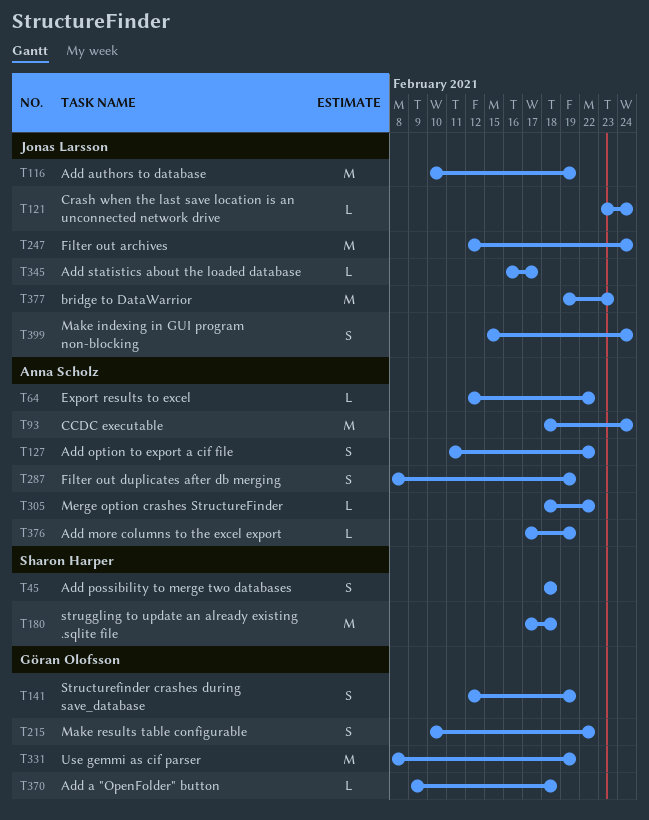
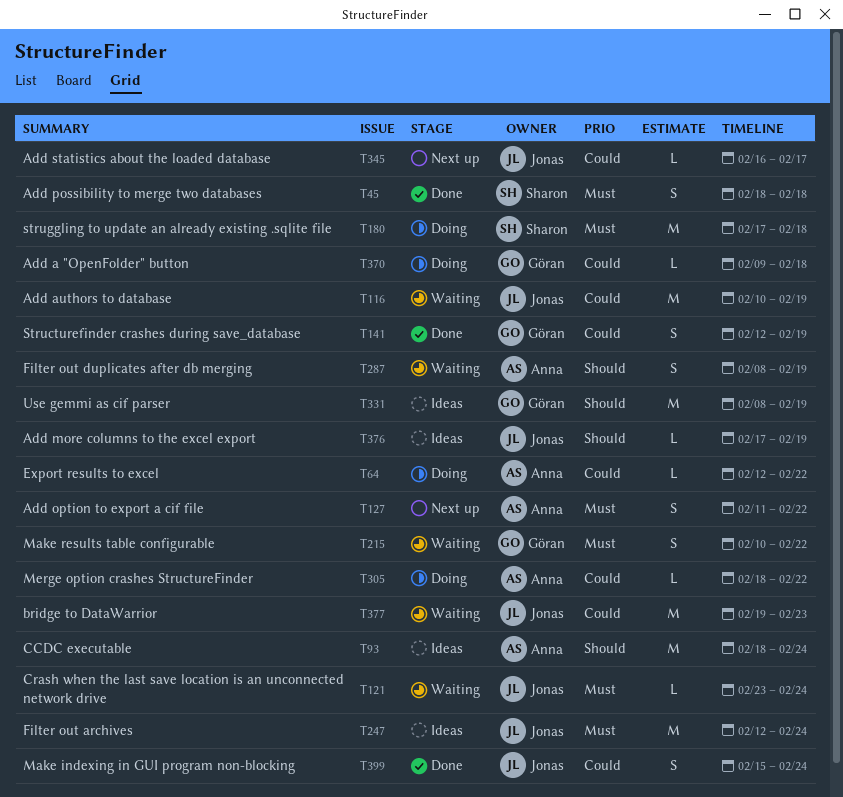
T376, owner: Anna Scholz -> Jonas Larsson

